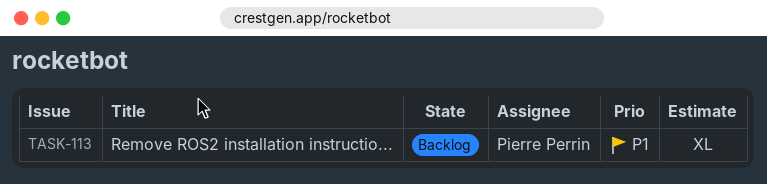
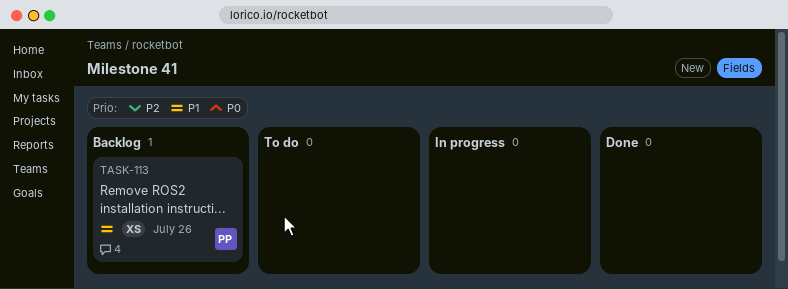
TASK-113, estimate: XL -> XS

